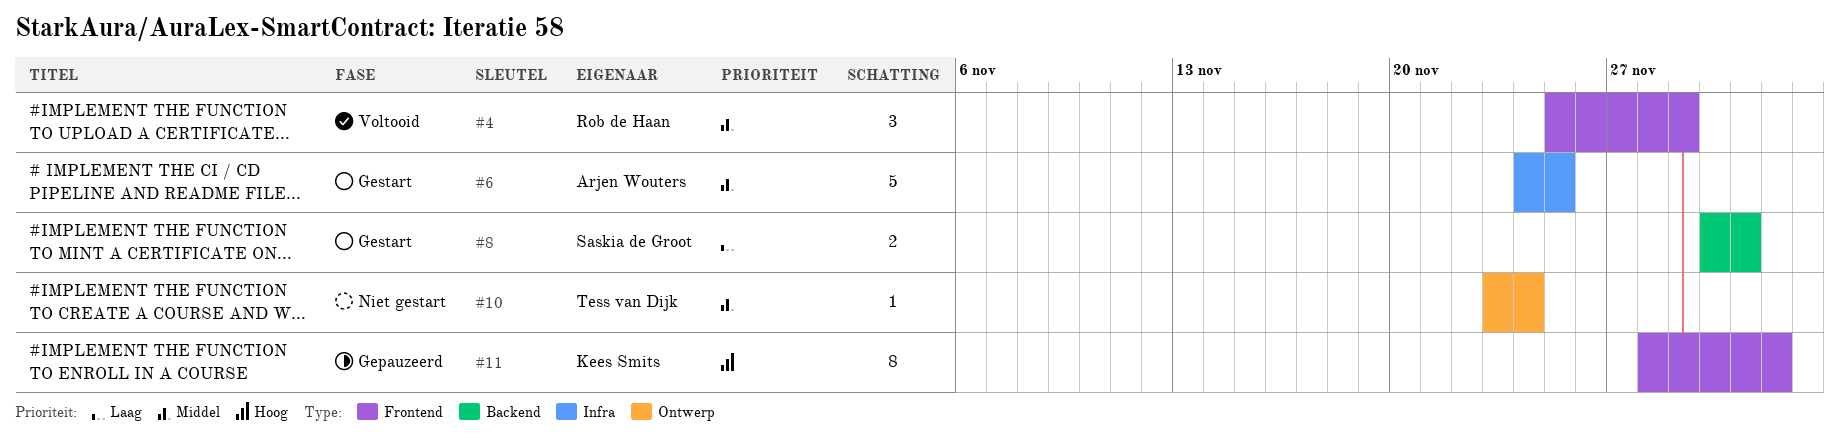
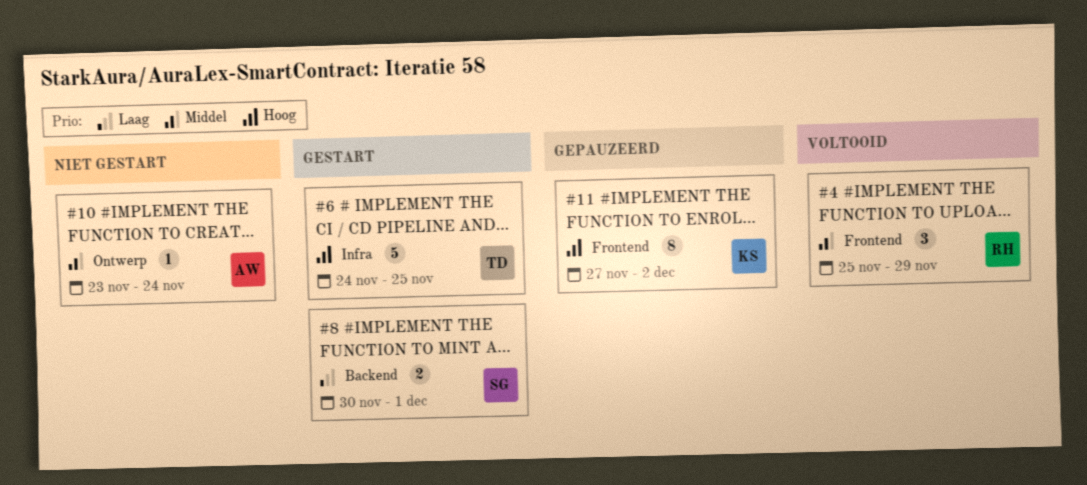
#6, owner: Arjen Wouters -> Tess van Dijk
#6, priority: Middel -> Hoog
#10, owner: Tess van Dijk -> Arjen Wouters
#11, start: Nov 28 -> Nov 27

